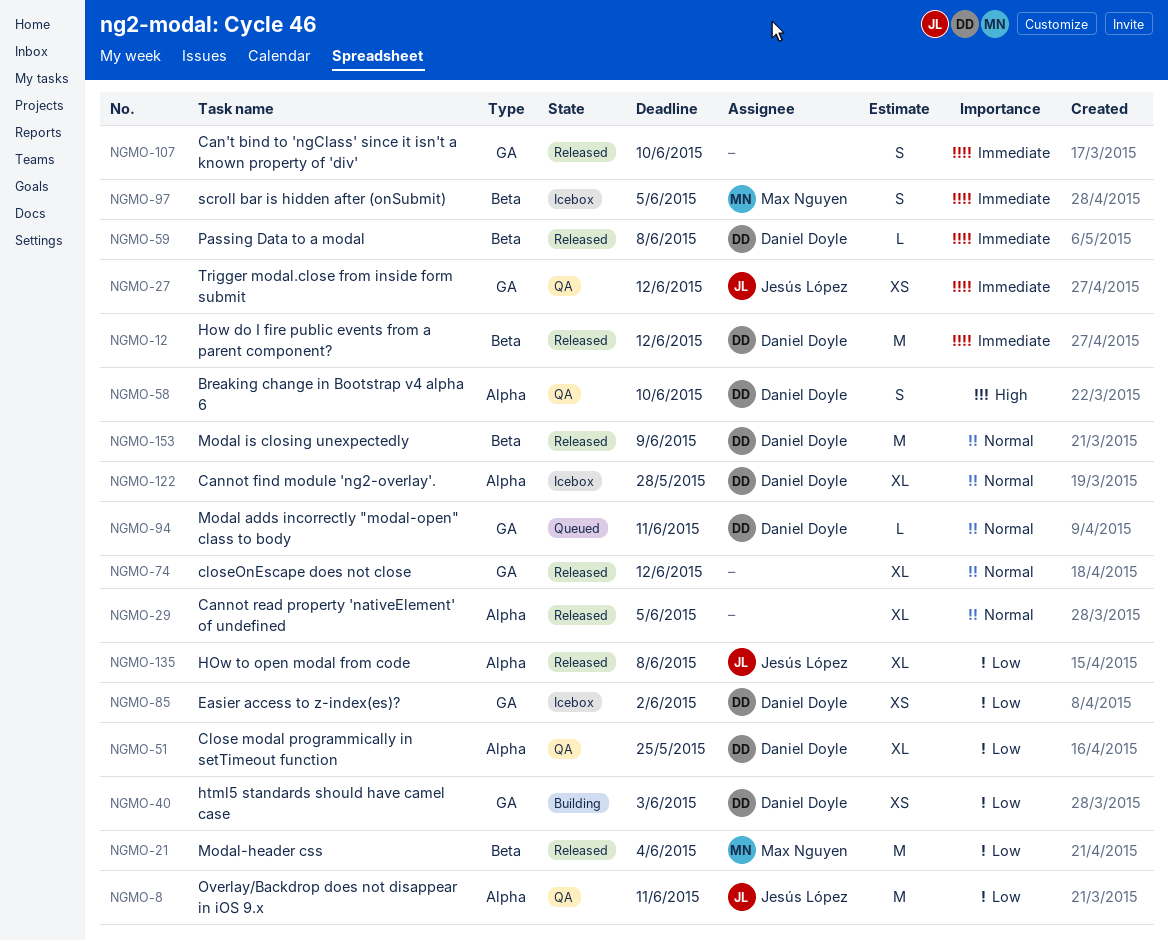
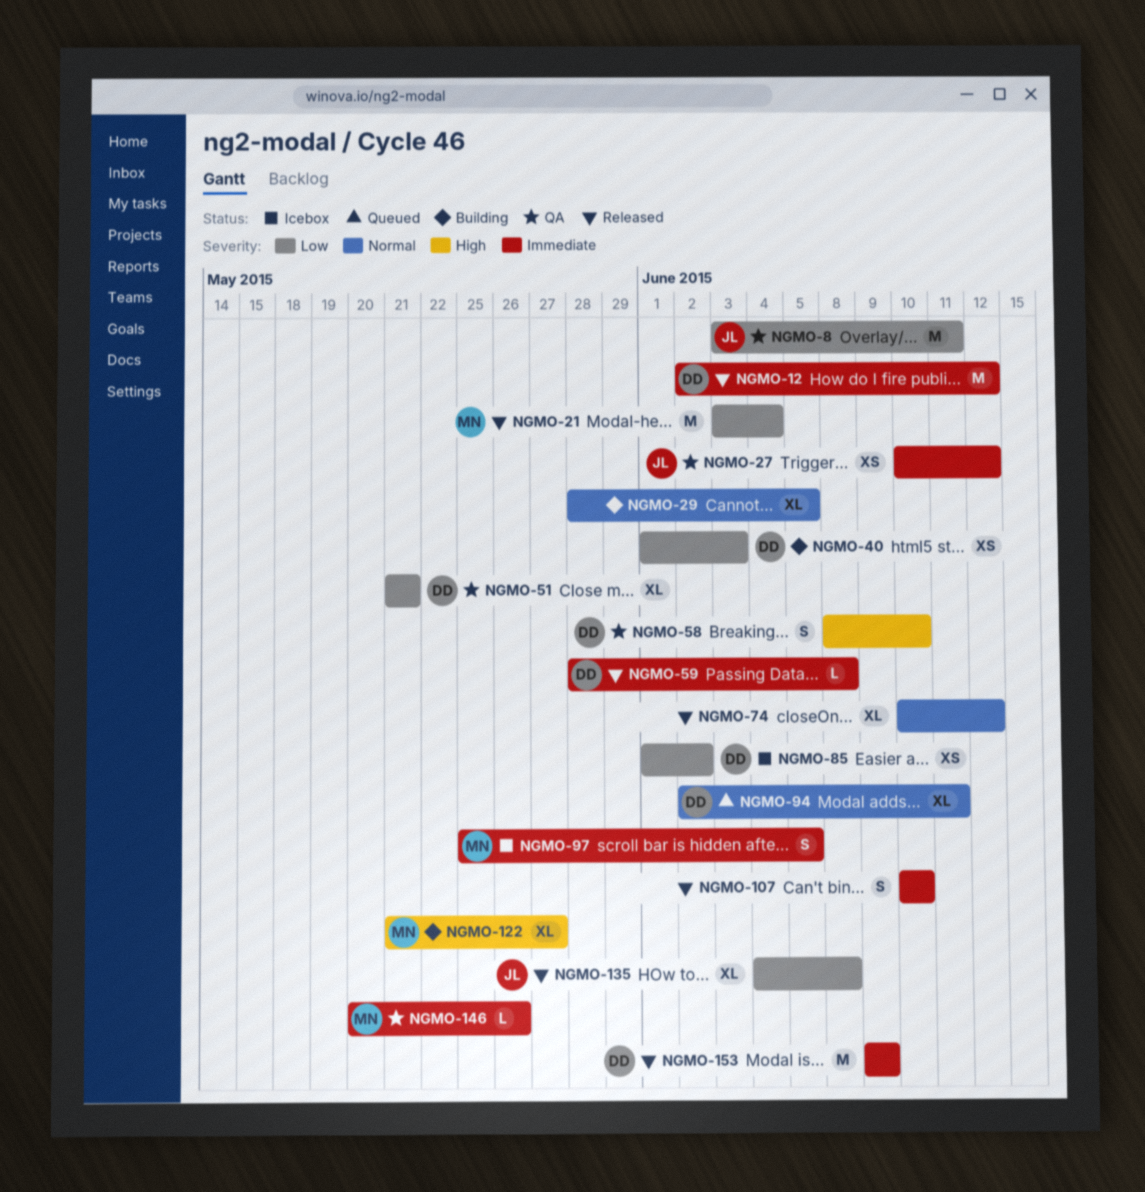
NGMO-29, status: Released -> Building
NGMO-51, due: May 25 -> May 21
NGMO-94, estimate: L -> XL
NGMO-122, status: Icebox -> Building
NGMO-122, owner: Daniel Doyle -> Max Nguyen
NGMO-122, priority: Normal -> High
NGMO-122, due: May 28 -> May 27
NGMO-146: none -> present
NGMO-153, priority: Normal -> Immediate

